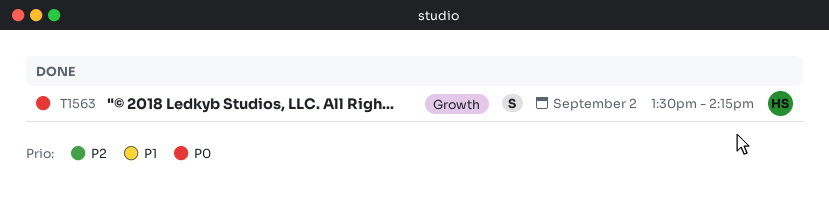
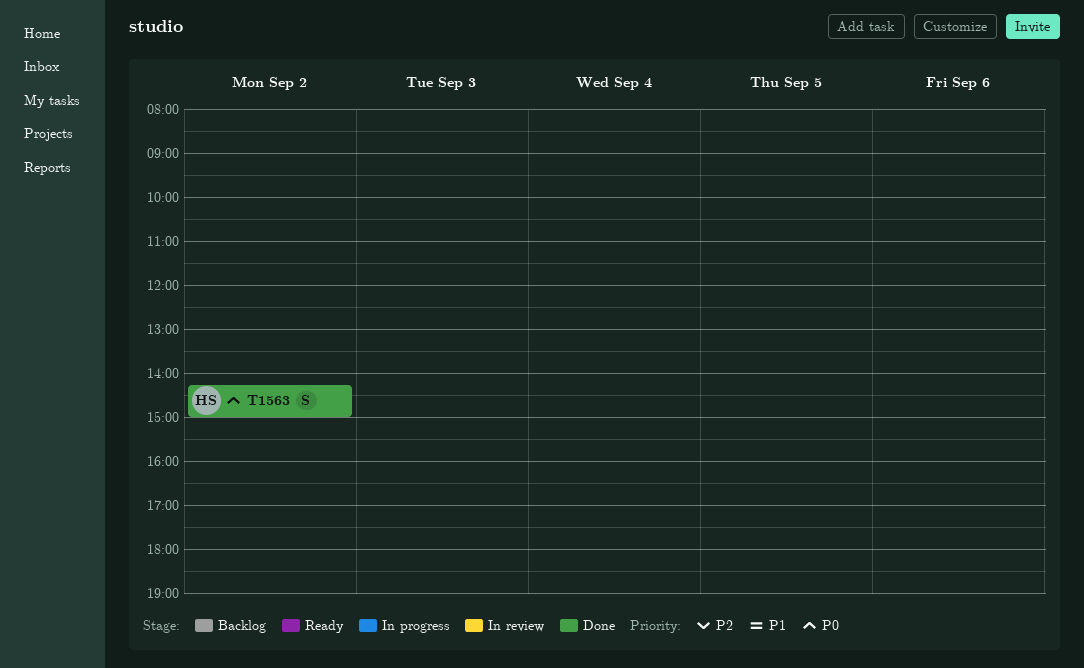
T1563, begins: 13:30 -> 14:15
T1563, ends: 14:15 -> 15:00

